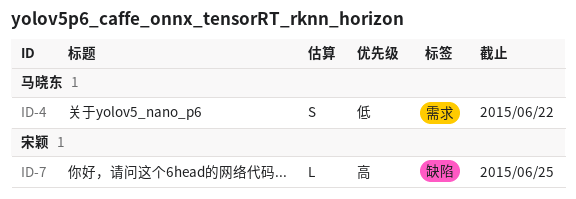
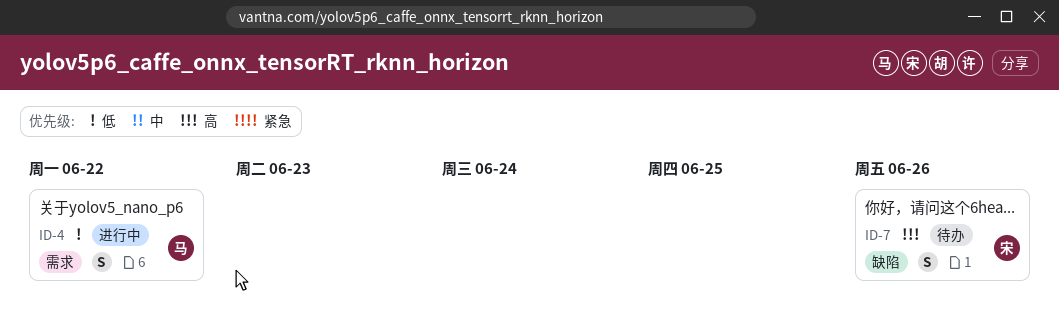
ID-7, estimate: L -> S
ID-7, due: Jun 25 -> Jun 26

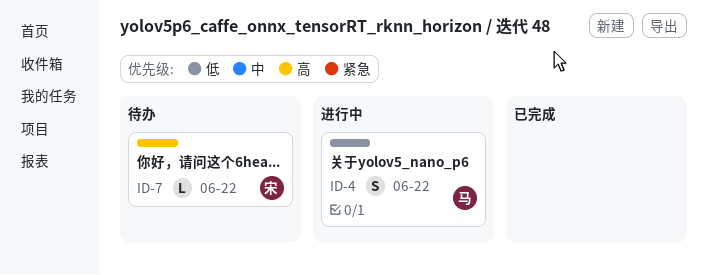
ID-7, estimate: S -> L
ID-7, due: Jun 26 -> Jun 22

